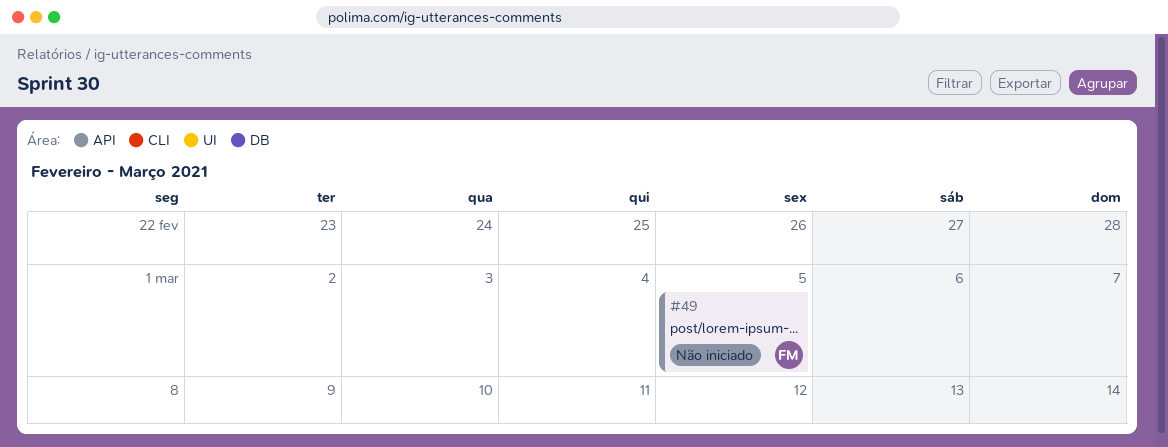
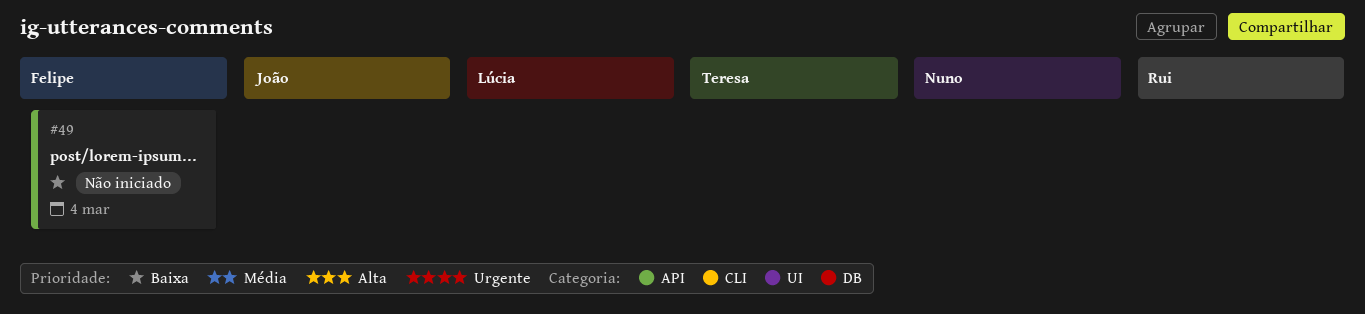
#49, due: Mar 5 -> Mar 4

